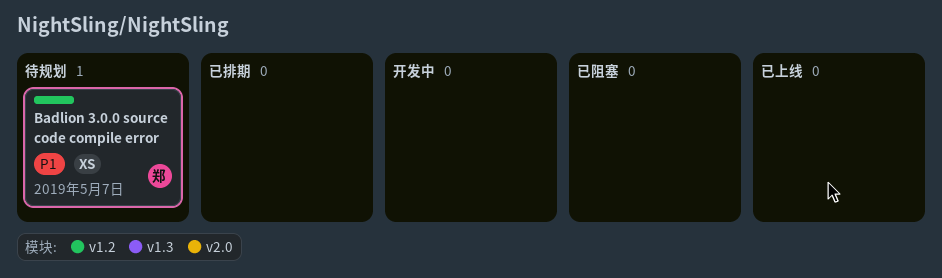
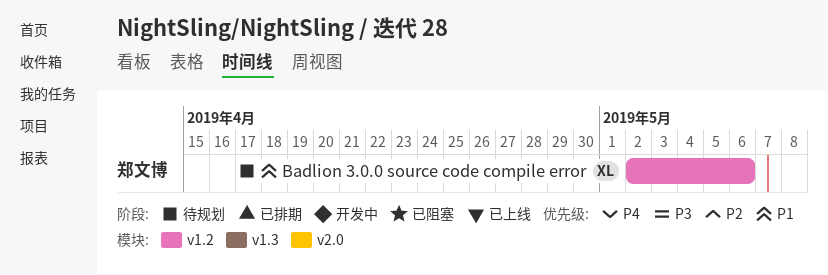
Badlion 3.0.0 source code compile error, estimate: XS -> XL
Badlion 3.0.0 source code compile error, due: May 7 -> May 6

